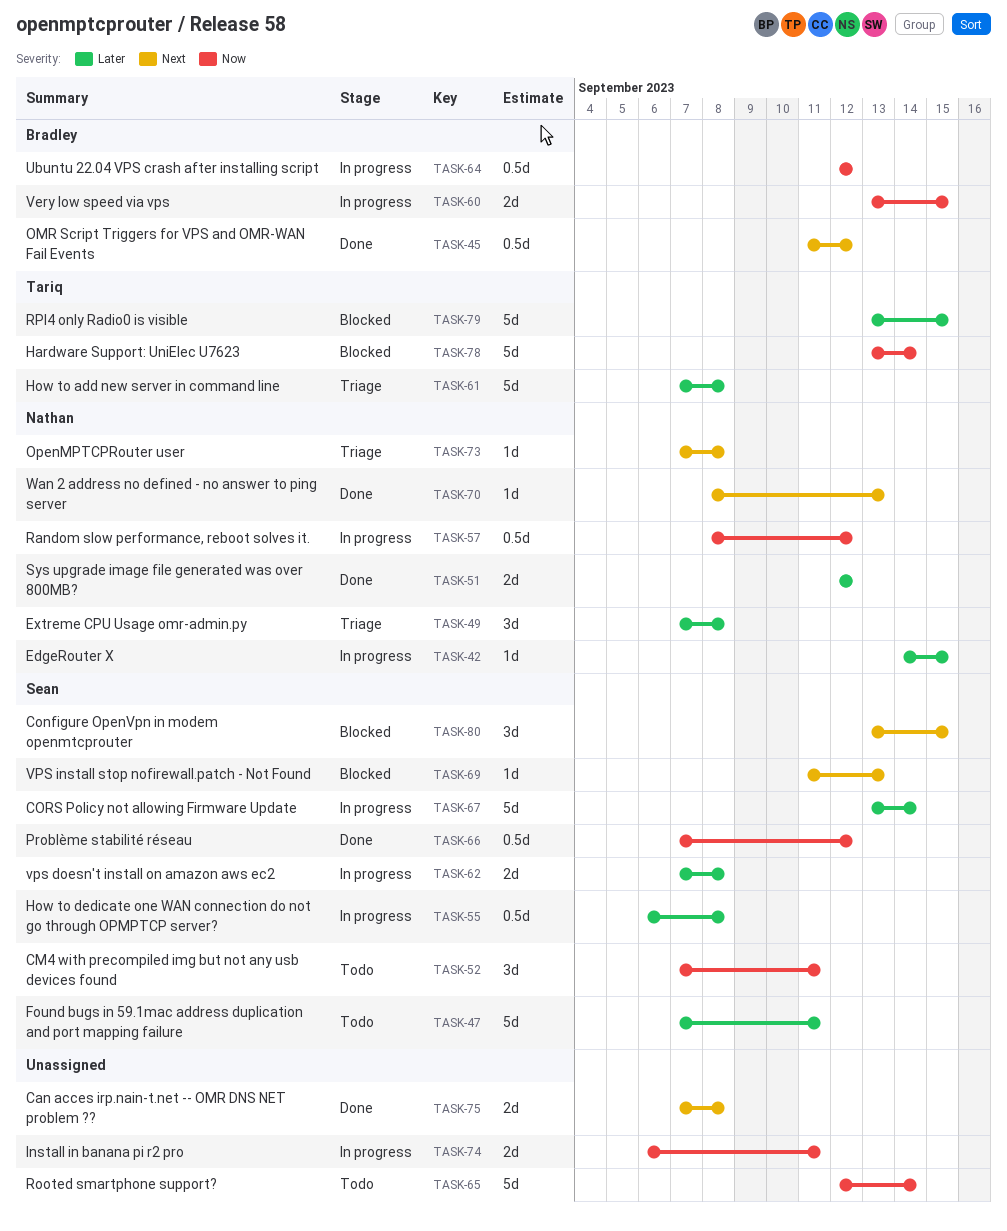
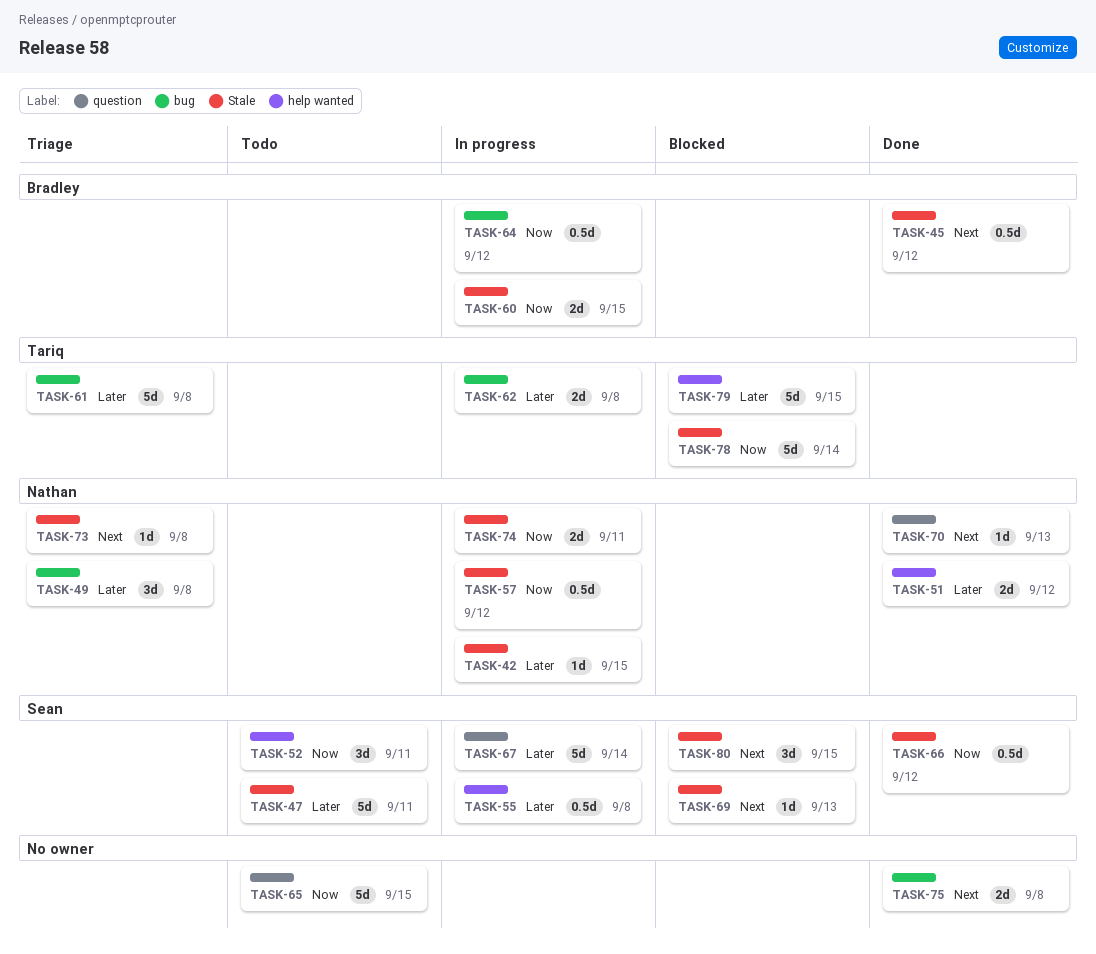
TASK-62, owner: Sean -> Tariq
TASK-65, due: Sep 14 -> Sep 15
TASK-74, owner: none -> Nathan

